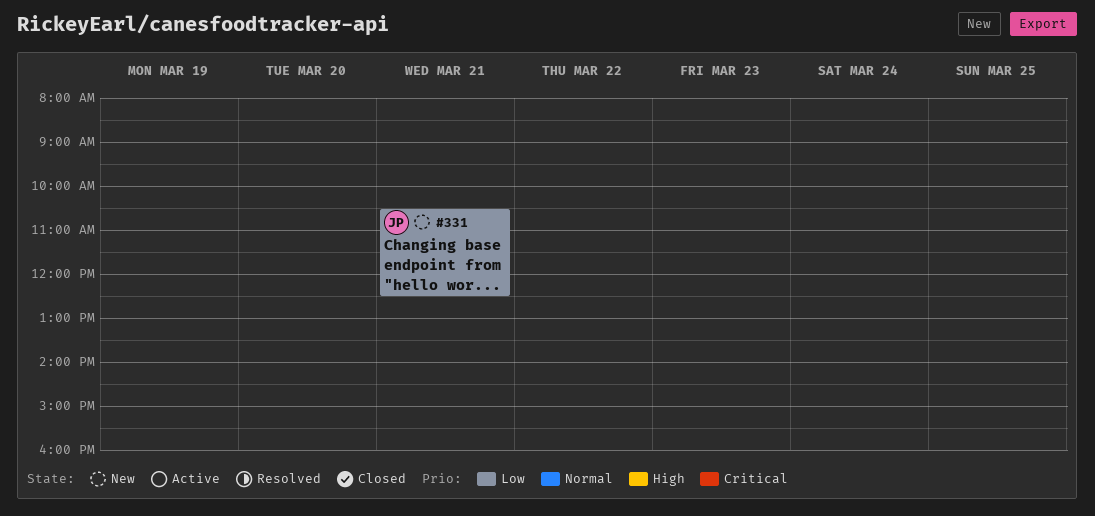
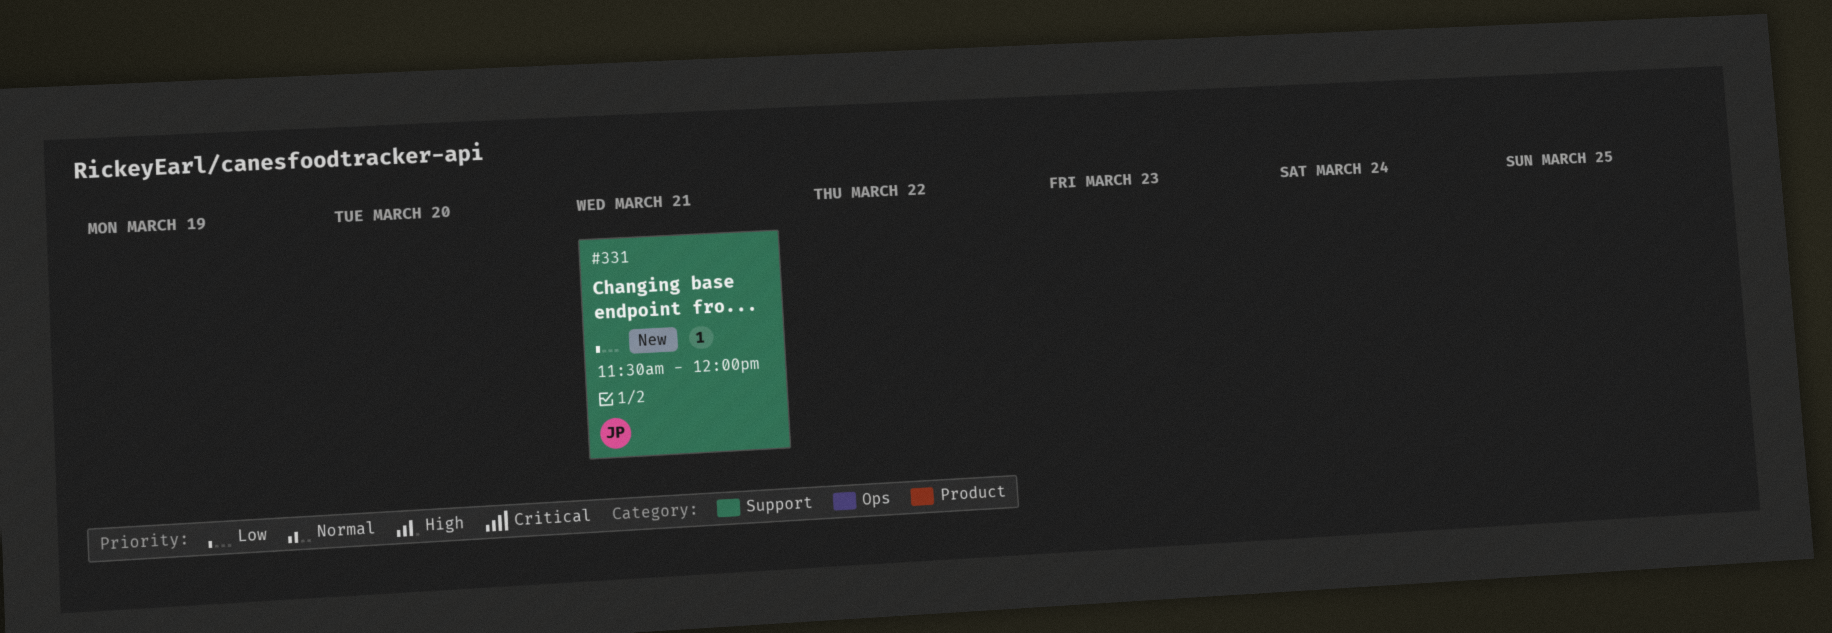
#331, begins: 10:30 -> 11:30
#331, ends: 12:30 -> 12:00

